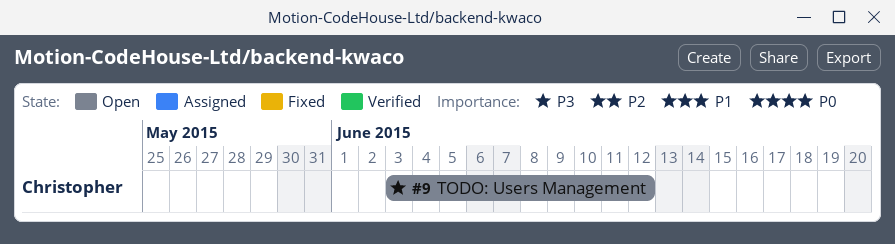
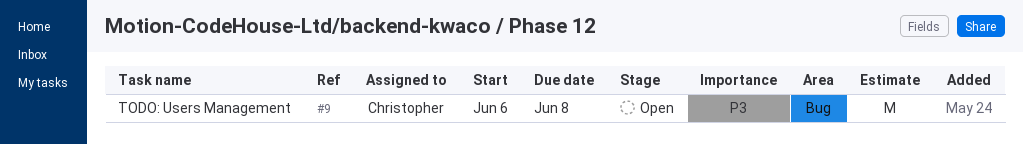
#9, start: Jun 3 -> Jun 6
#9, due: Jun 12 -> Jun 8

